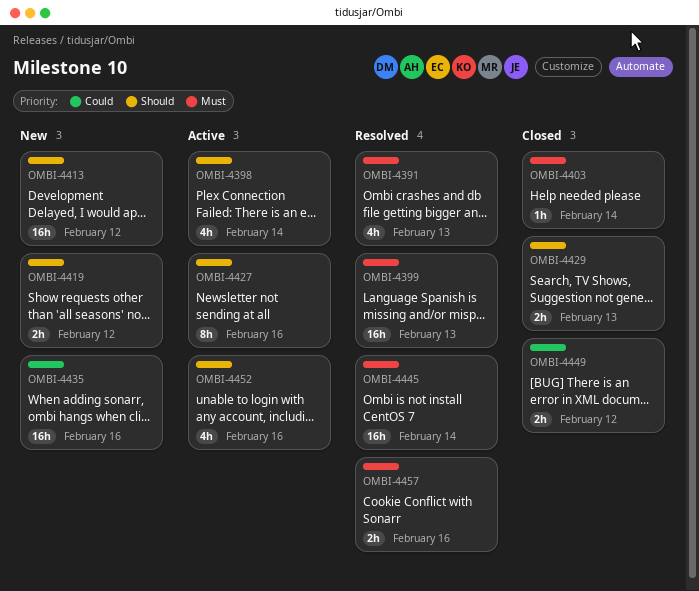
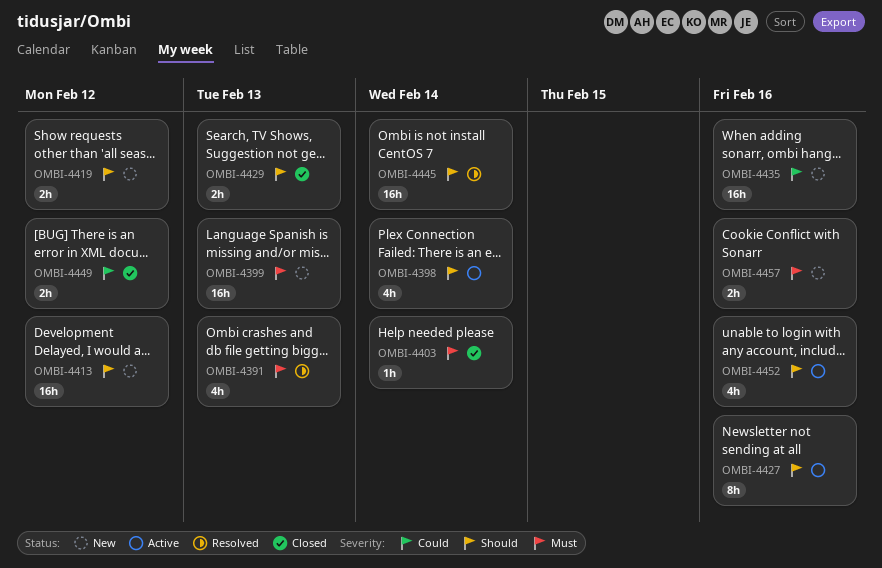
OMBI-4399, status: Resolved -> New
OMBI-4445, priority: Must -> Should
OMBI-4457, status: Resolved -> New

